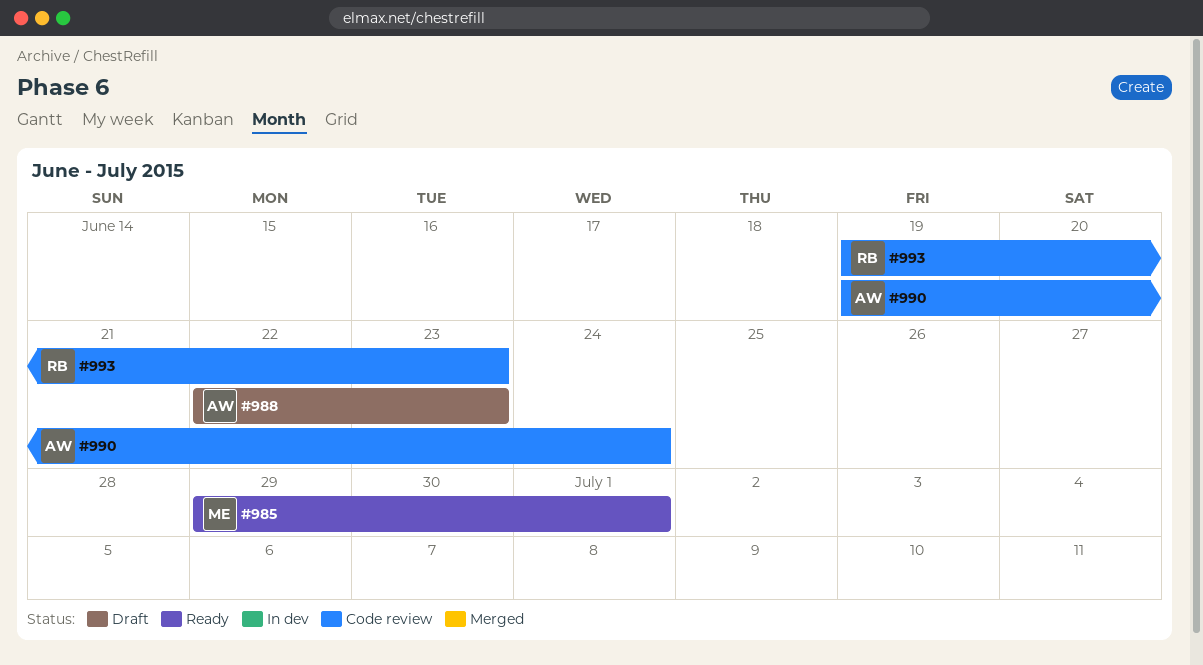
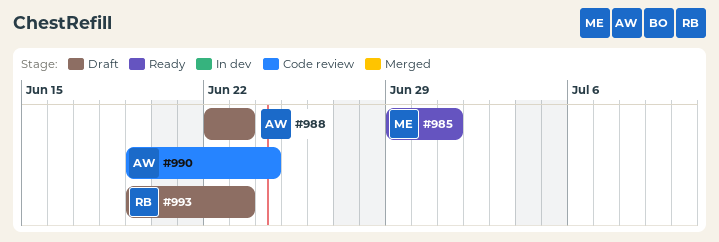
#993, status: Code review -> Draft

